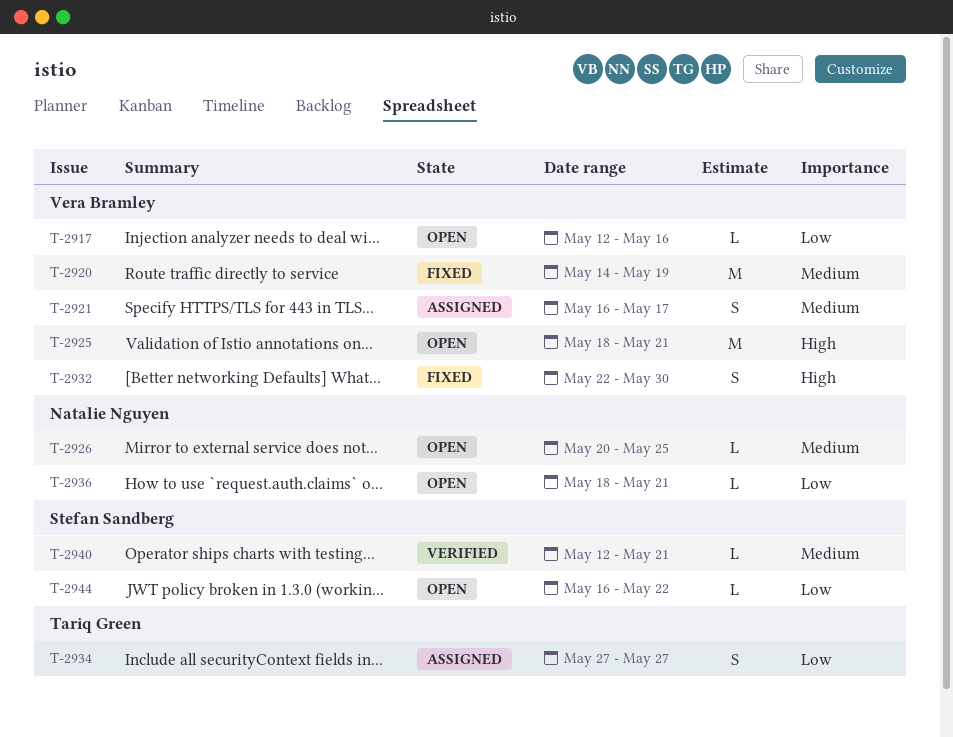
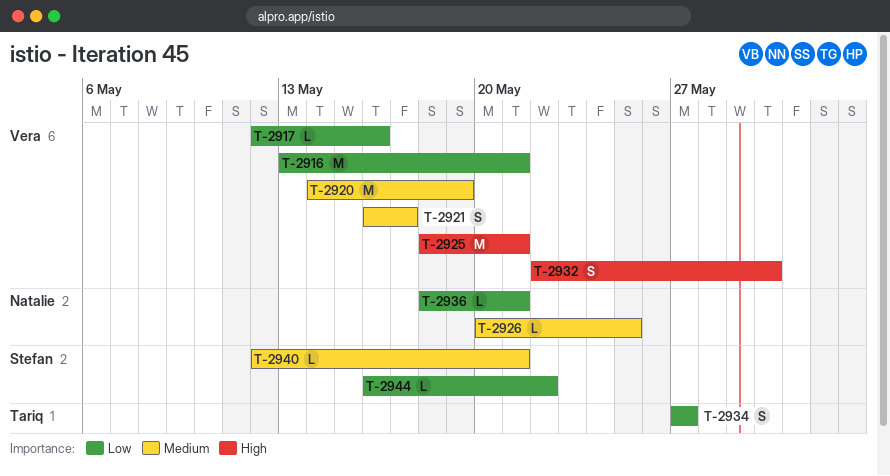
T-2916: none -> present

